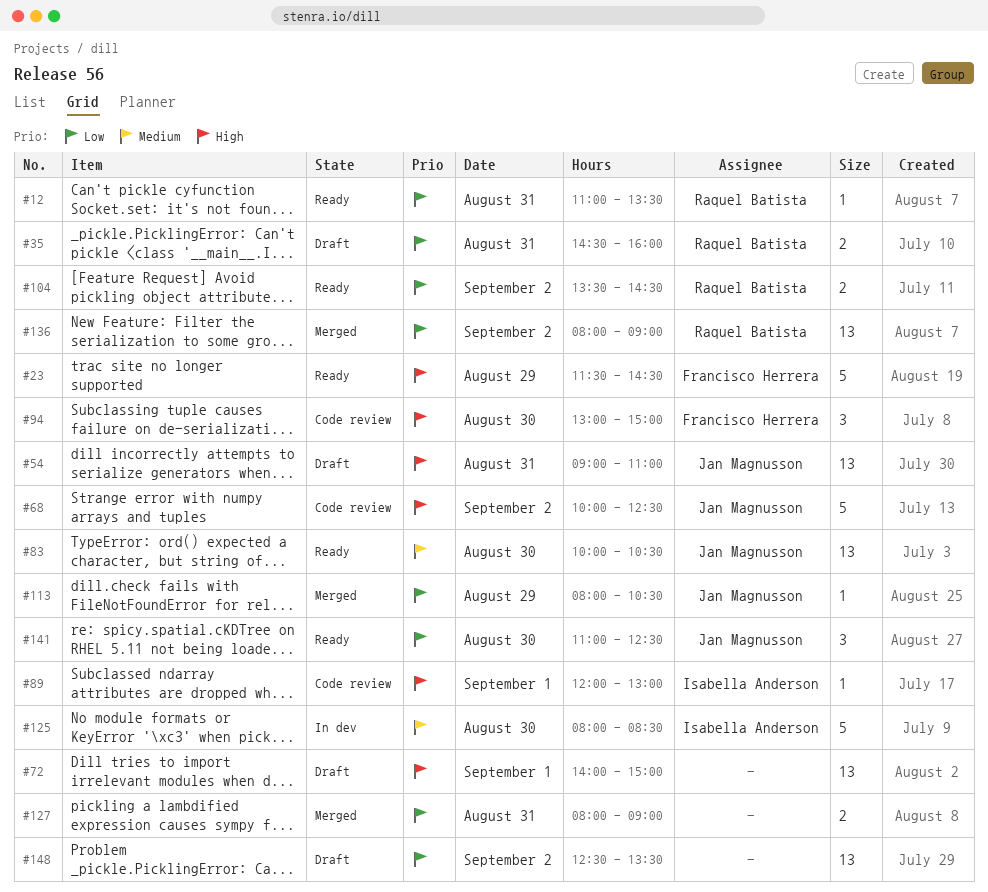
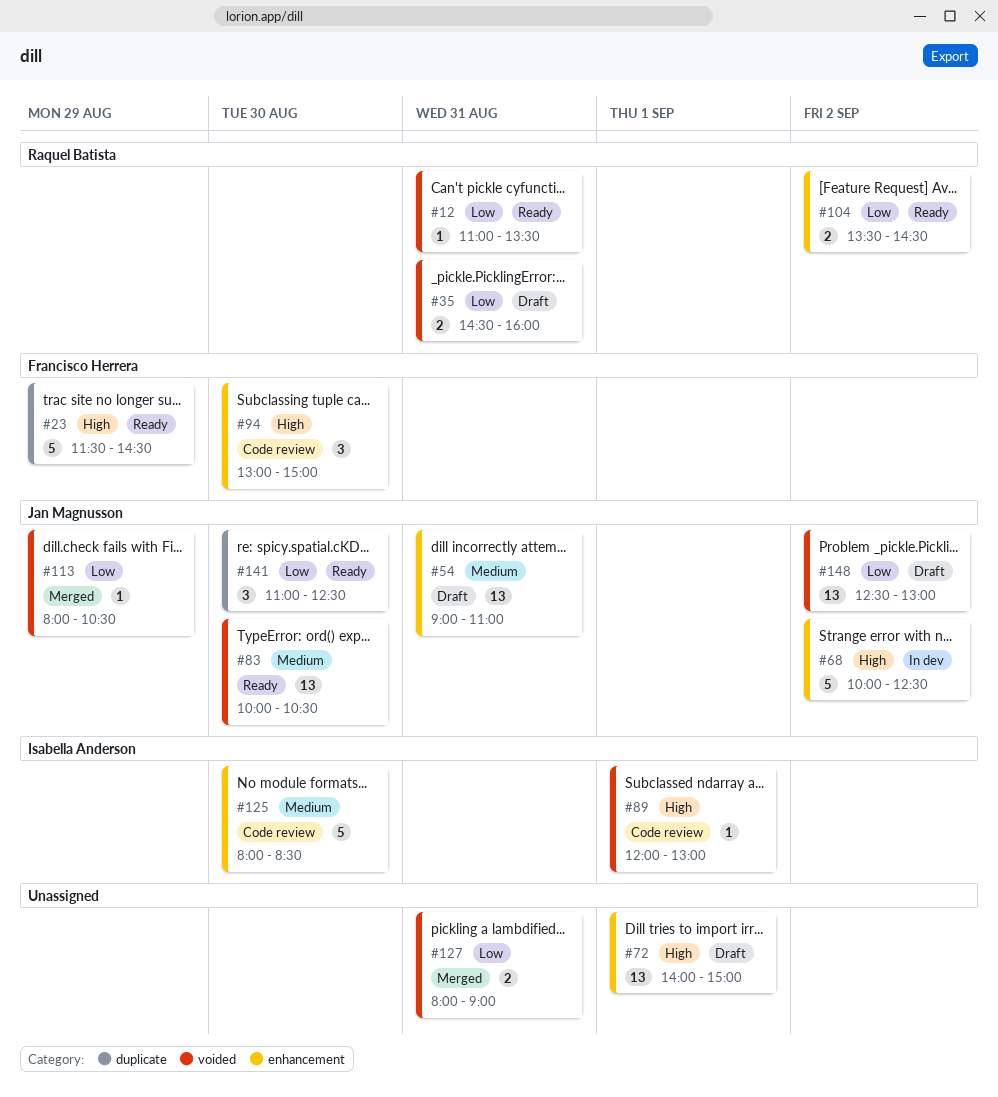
#54, priority: High -> Medium
#68, status: Code review -> In dev
#125, status: In dev -> Code review
#136: present -> none
#148, owner: none -> Jan Magnusson
#148, ends: 13:30 -> 13:00

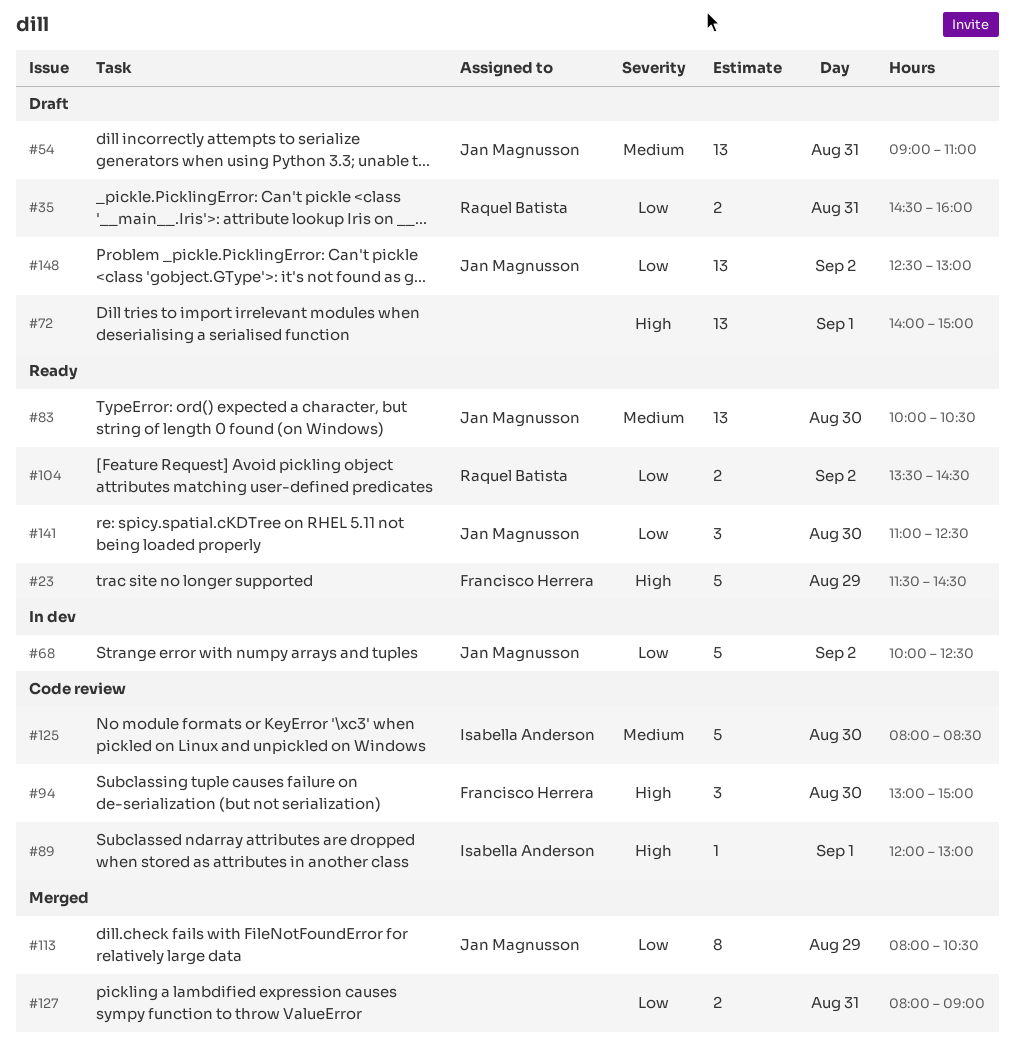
#12: present -> none
#68, priority: High -> Low
#113, estimate: 1 -> 8

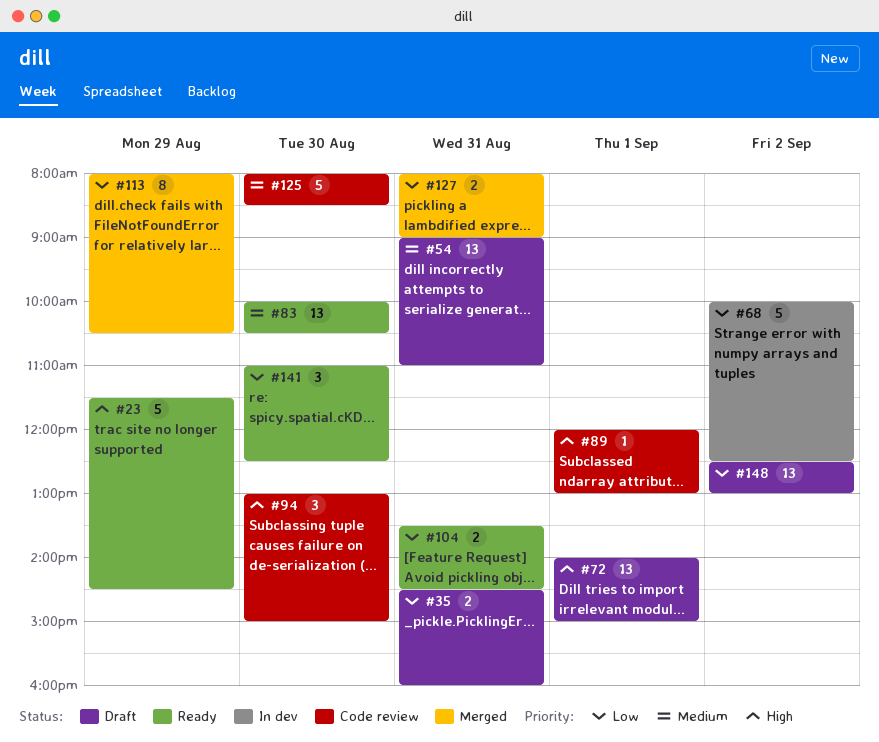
#104, day: Sep 2 -> Aug 31

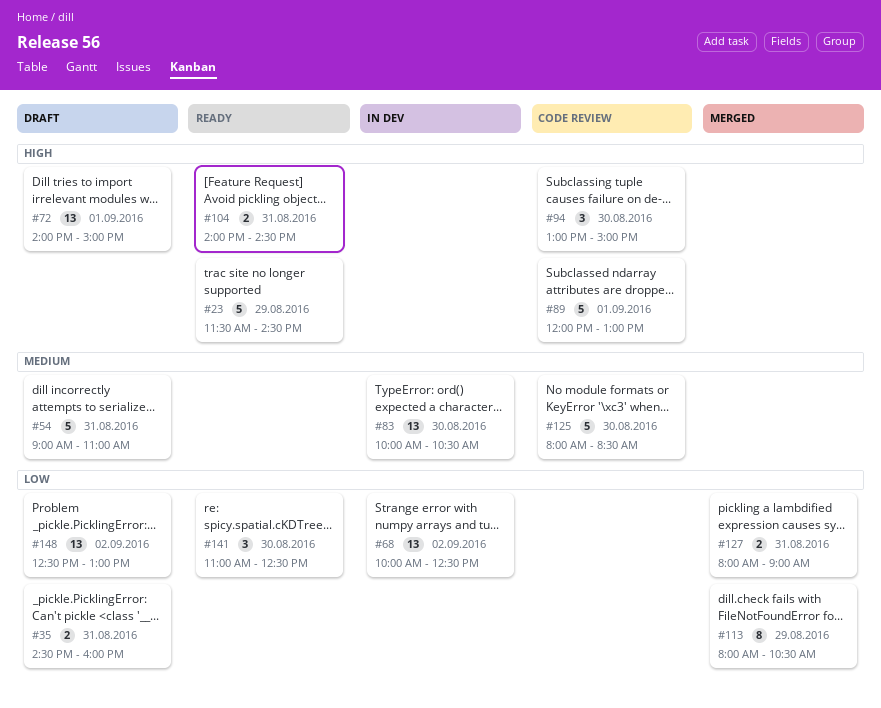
#54, estimate: 13 -> 5
#68, estimate: 5 -> 13
#83, status: Ready -> In dev
#89, estimate: 1 -> 5
#104, priority: Low -> High
#104, begins: 13:30 -> 14:00

